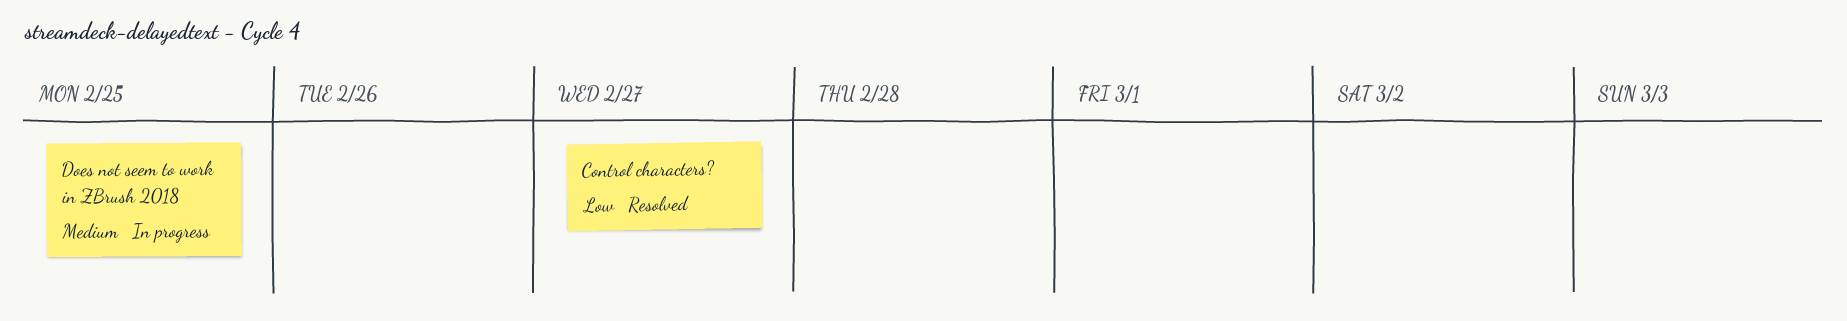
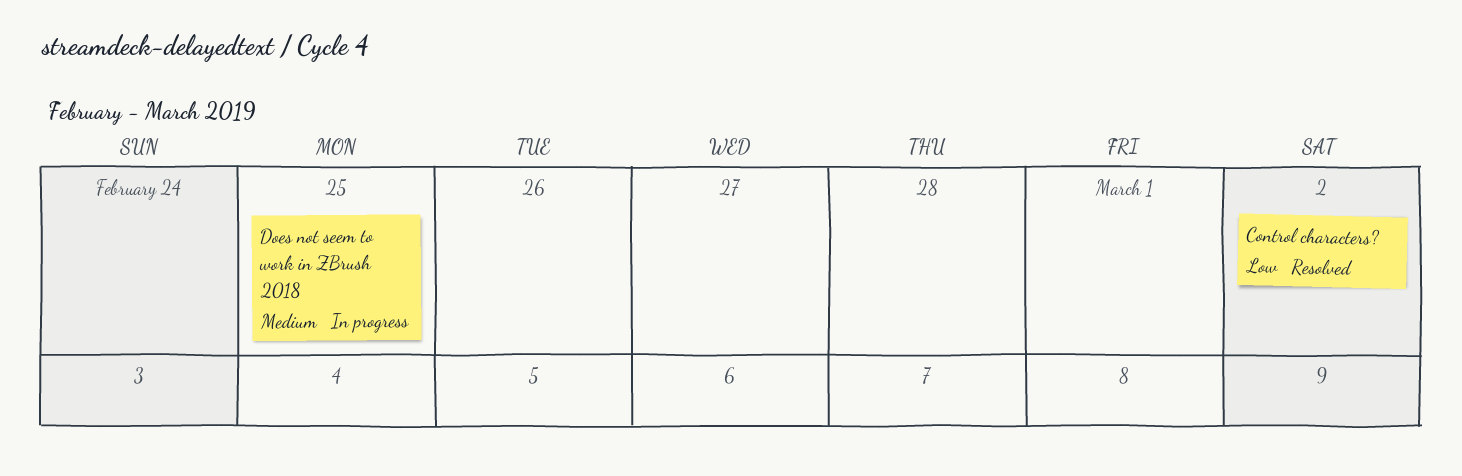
Control characters?, due: Feb 27 -> Mar 2

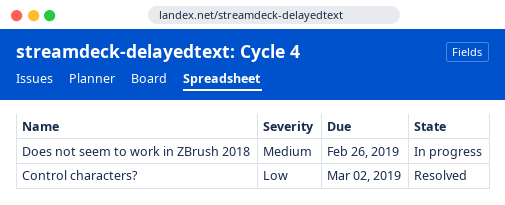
Does not seem to work in ZBrush 2018, due: Feb 25 -> Feb 26

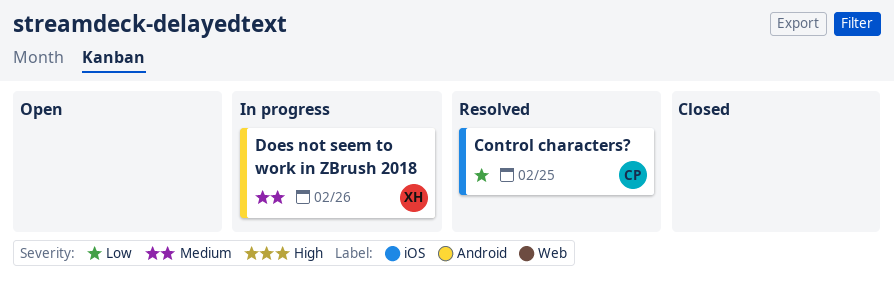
Control characters?, due: Mar 2 -> Feb 25

